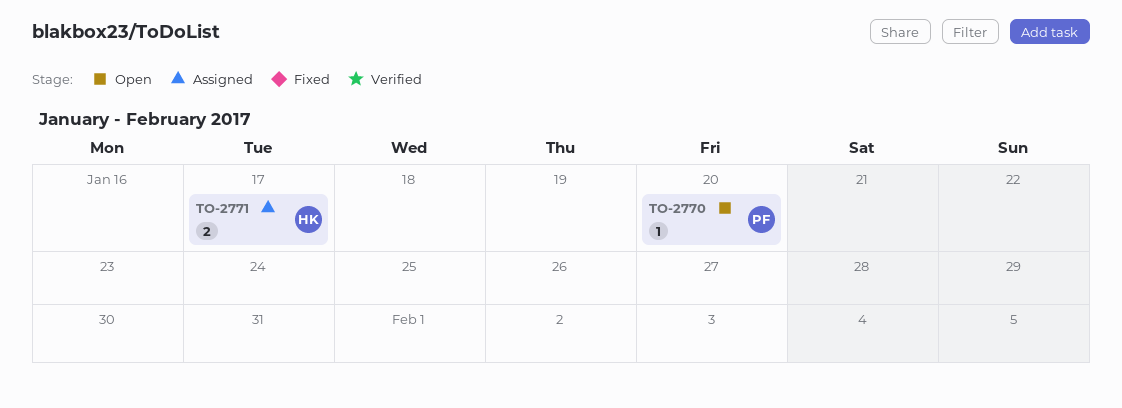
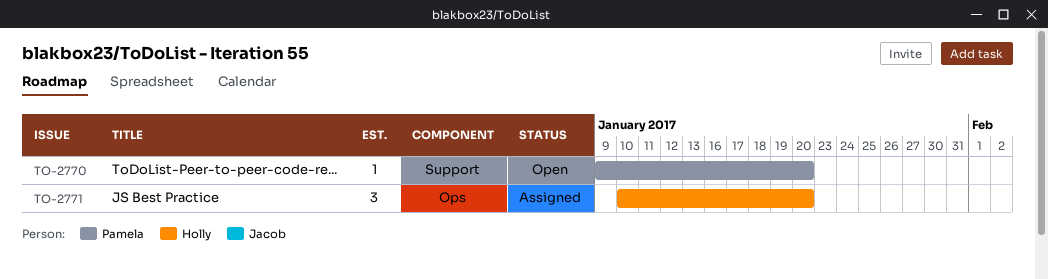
TO-2771, estimate: 2 -> 3
TO-2771, due: Jan 17 -> Jan 20

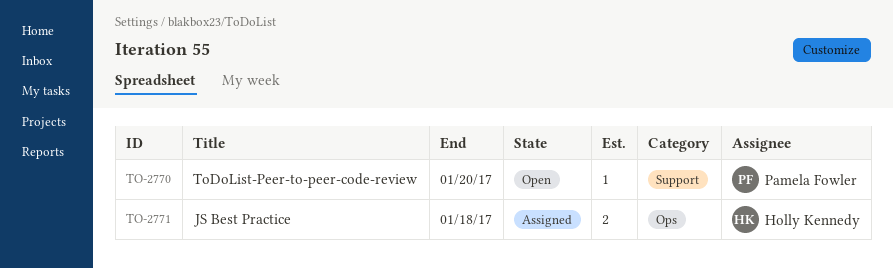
TO-2771, estimate: 3 -> 2
TO-2771, due: Jan 20 -> Jan 18

